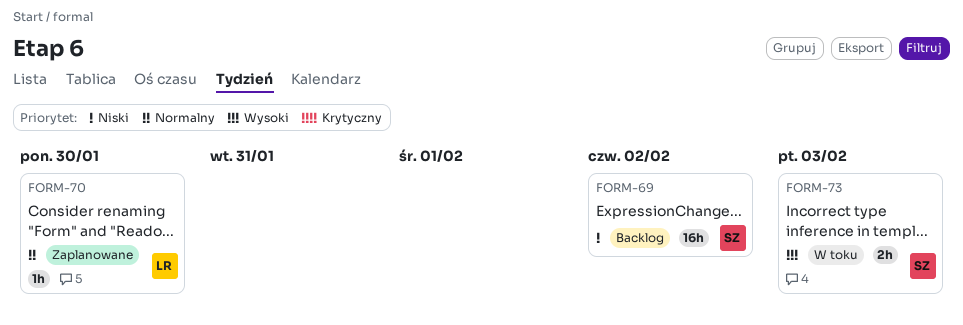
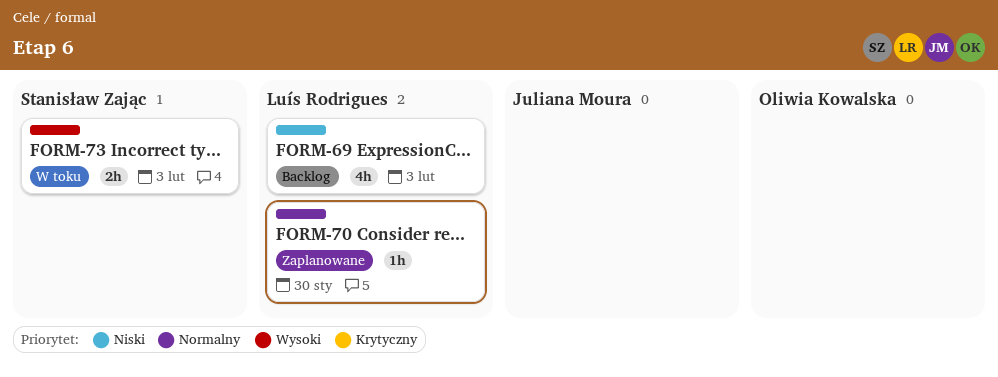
FORM-69, owner: Stanisław Zając -> Luís Rodrigues
FORM-69, estimate: 16h -> 4h
FORM-69, due: Feb 2 -> Feb 3

